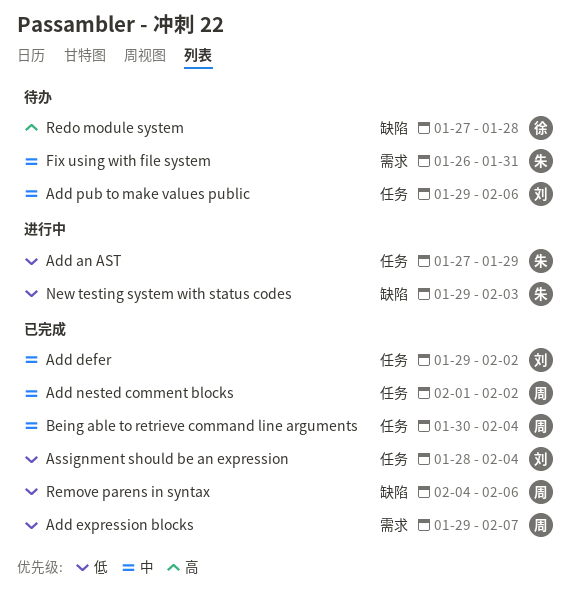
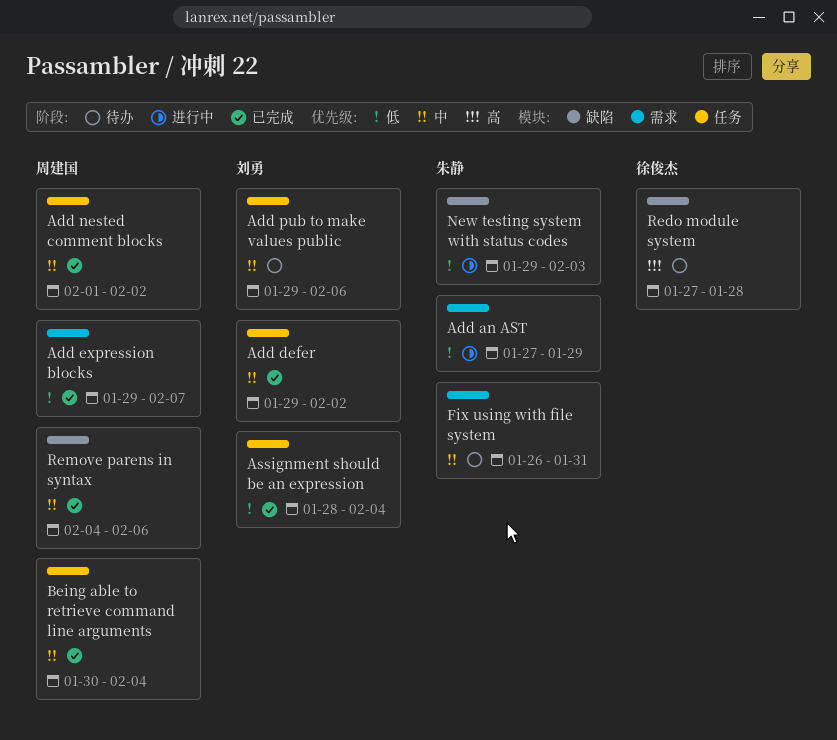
Add an AST, label: 任务 -> 需求
Remove parens in syntax, priority: 低 -> 中

